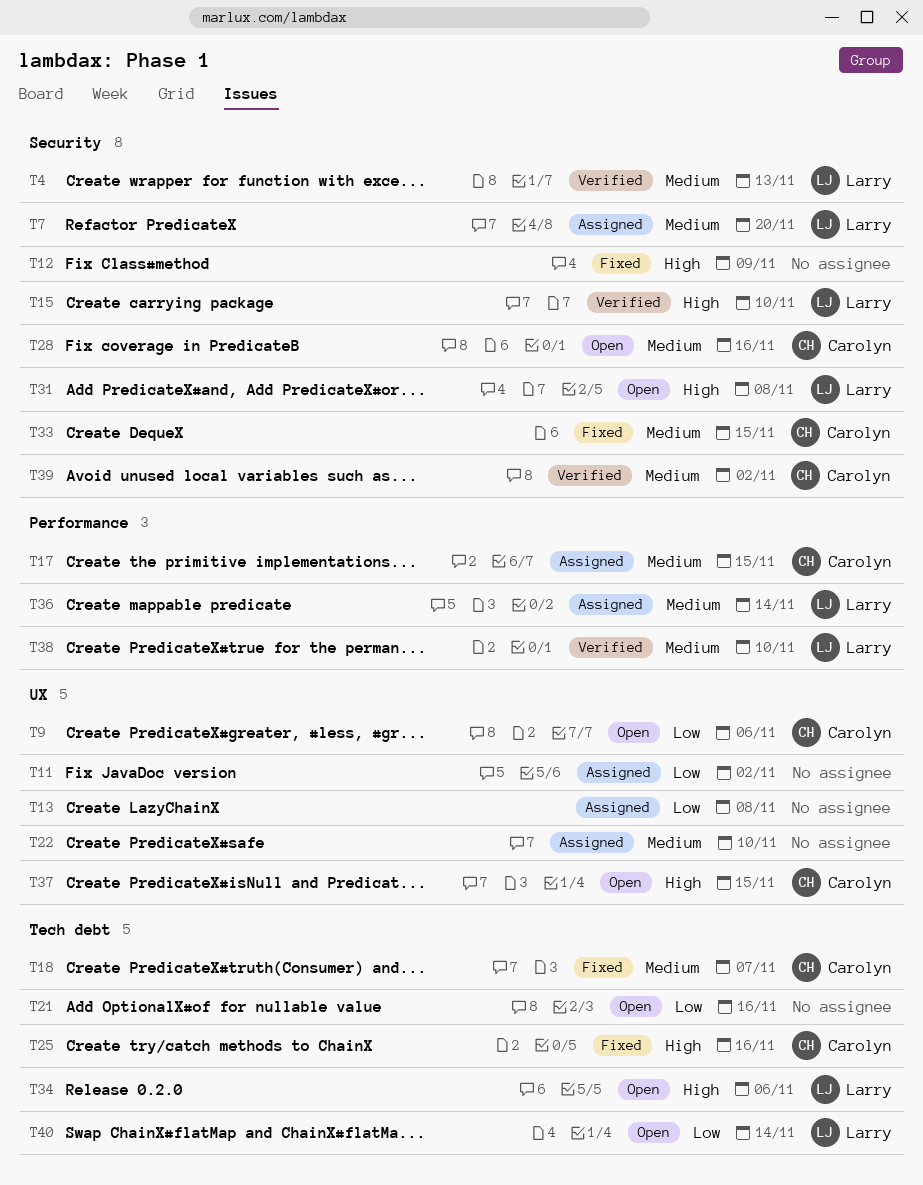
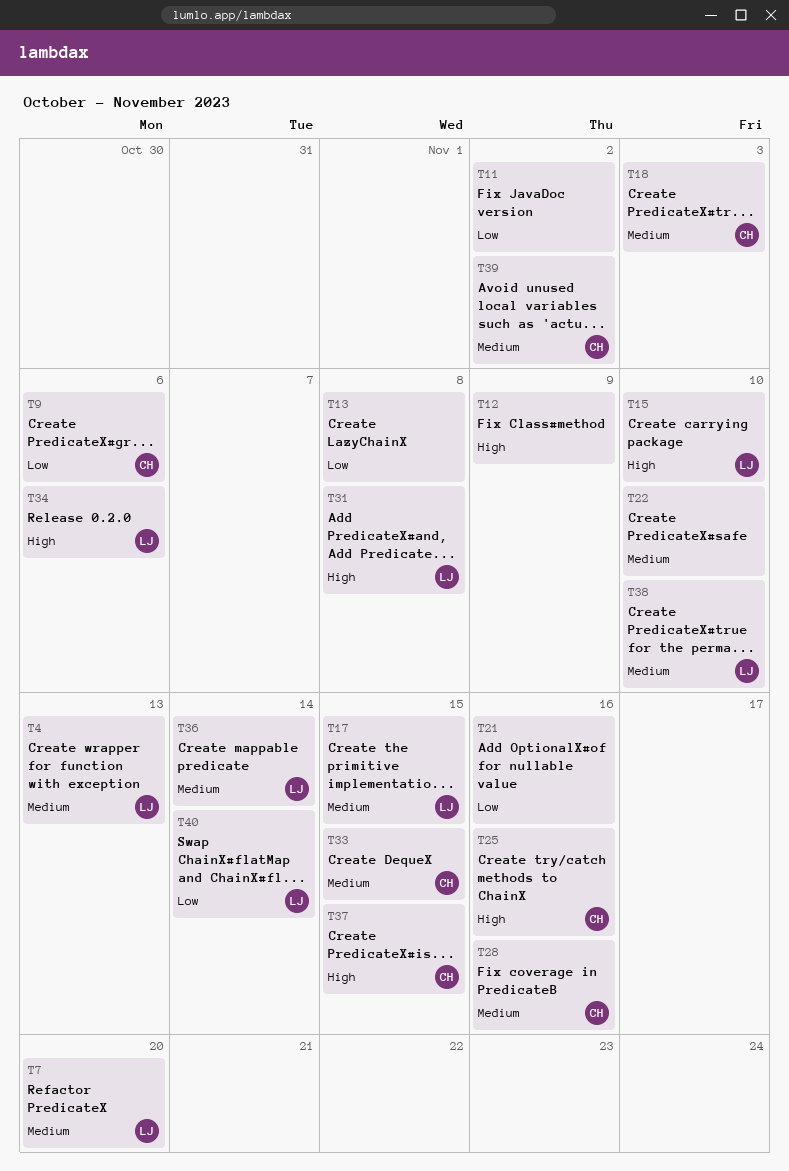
T17, owner: Carolyn -> Larry
T18, due: Nov 7 -> Nov 3

